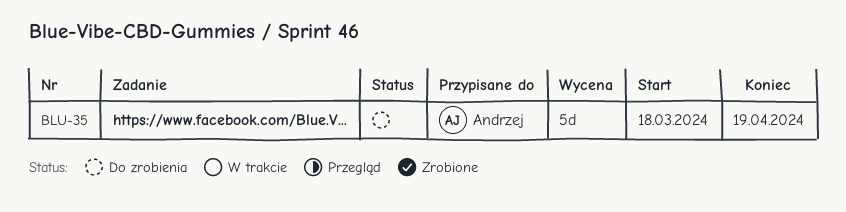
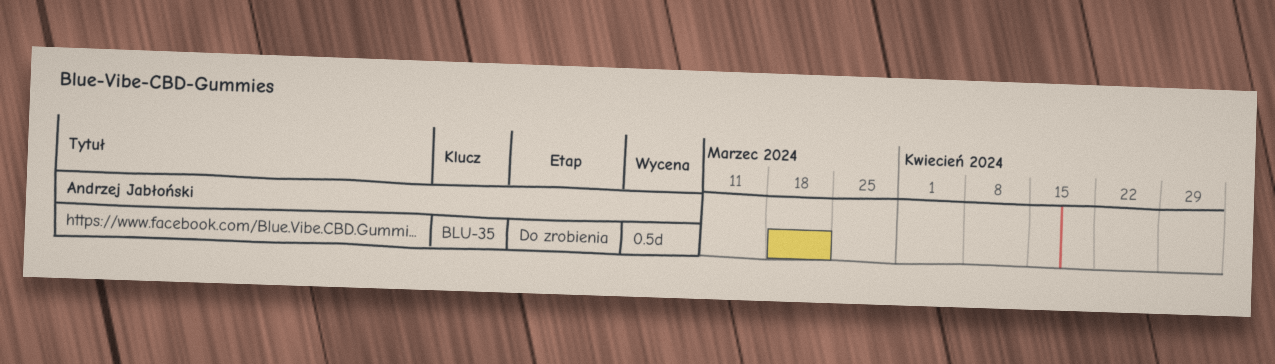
BLU-35, estimate: 5d -> 0.5d
BLU-35, due: Apr 19 -> Mar 22

